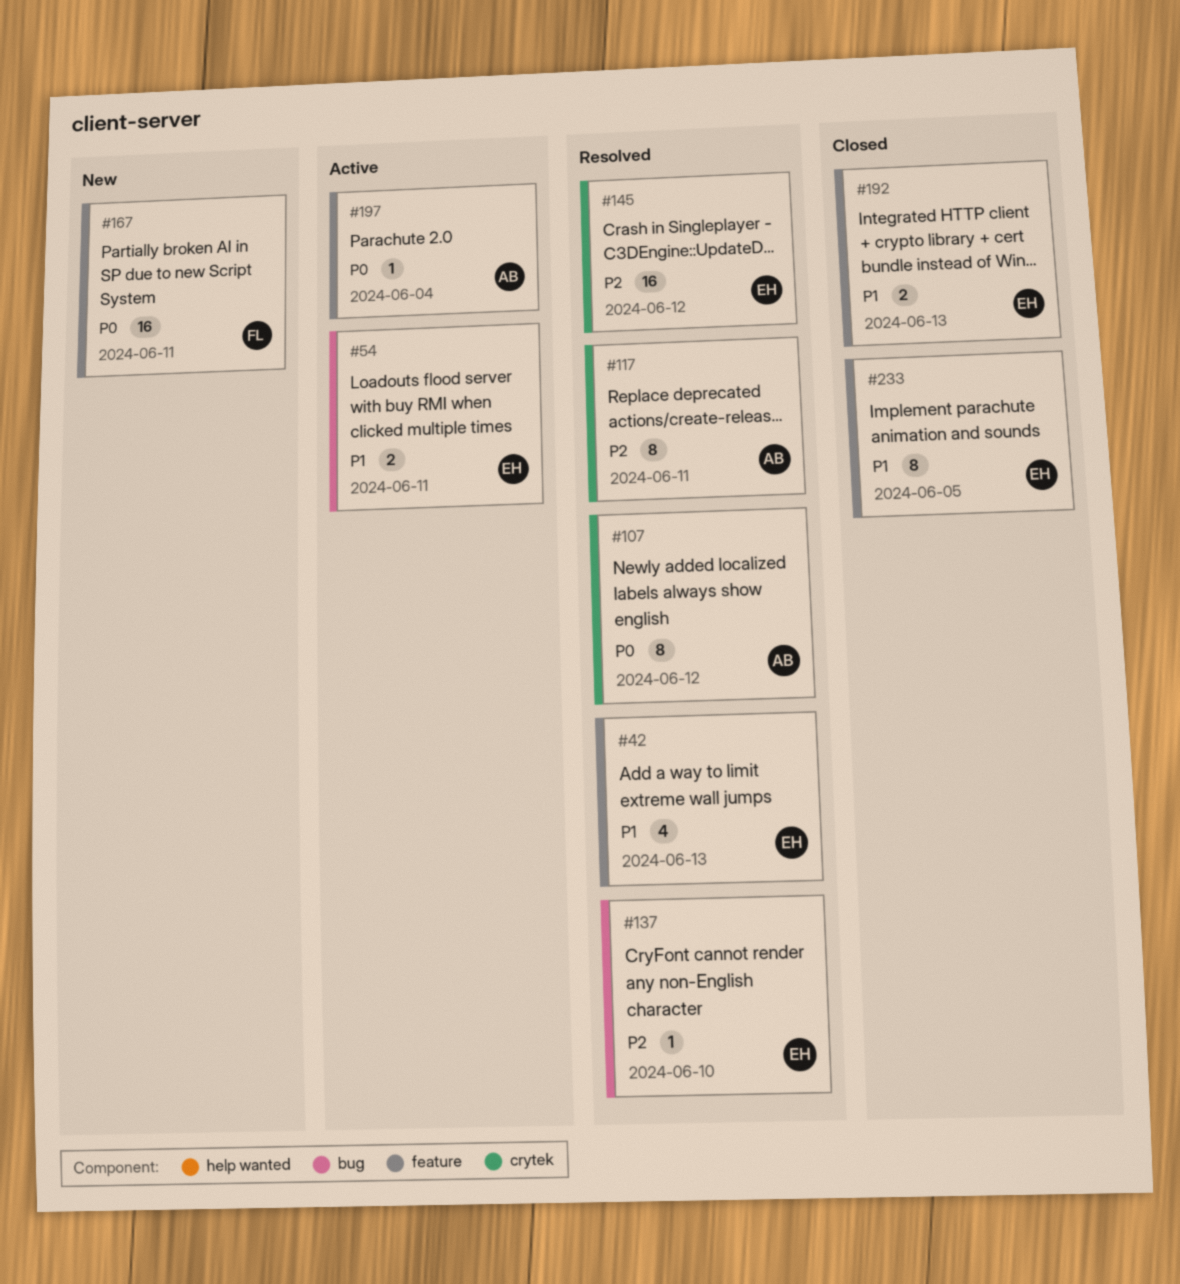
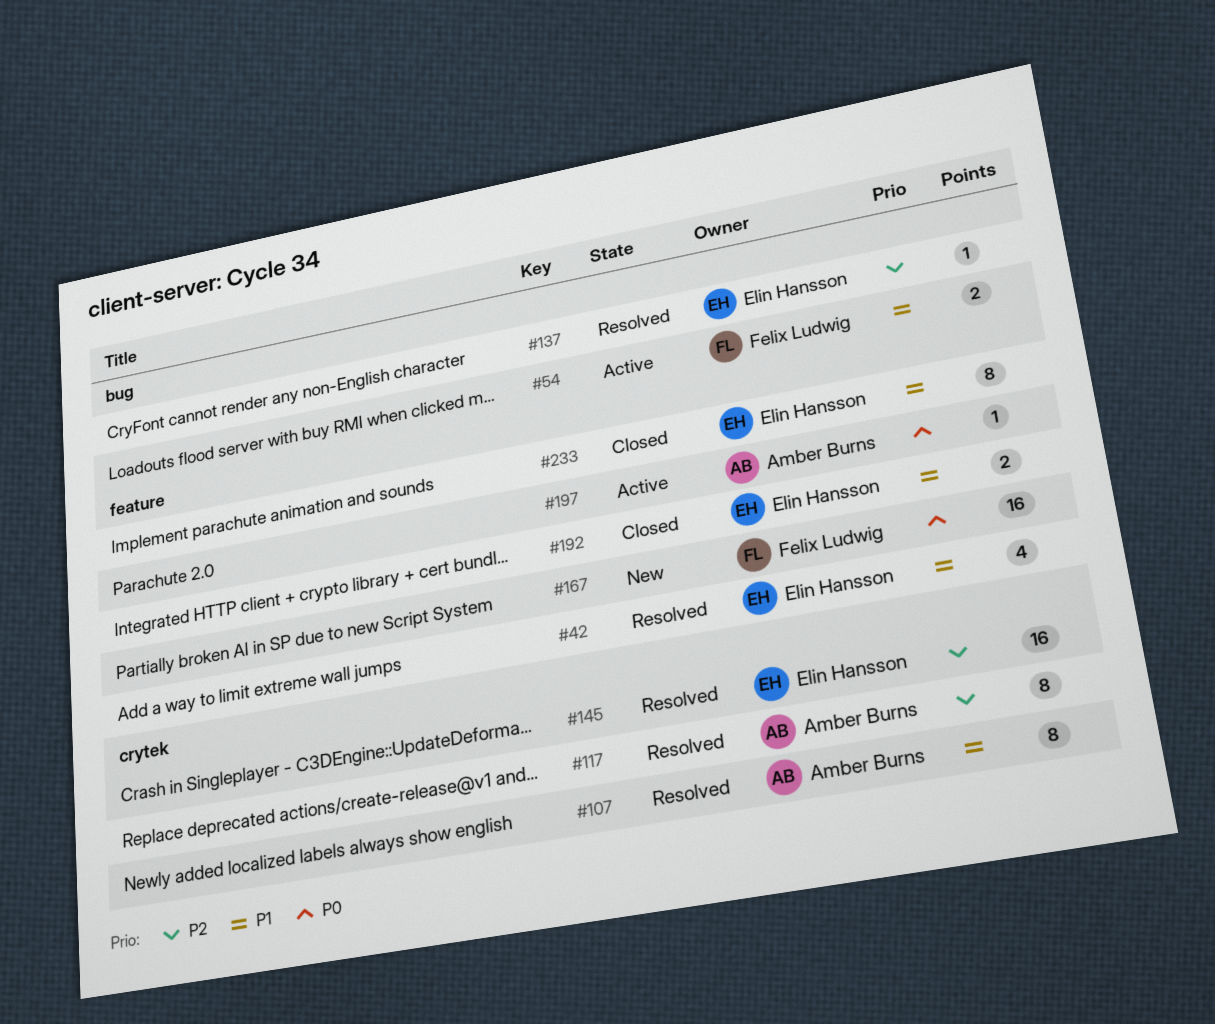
#54, owner: Elin Hansson -> Felix Ludwig
#107, priority: P0 -> P1

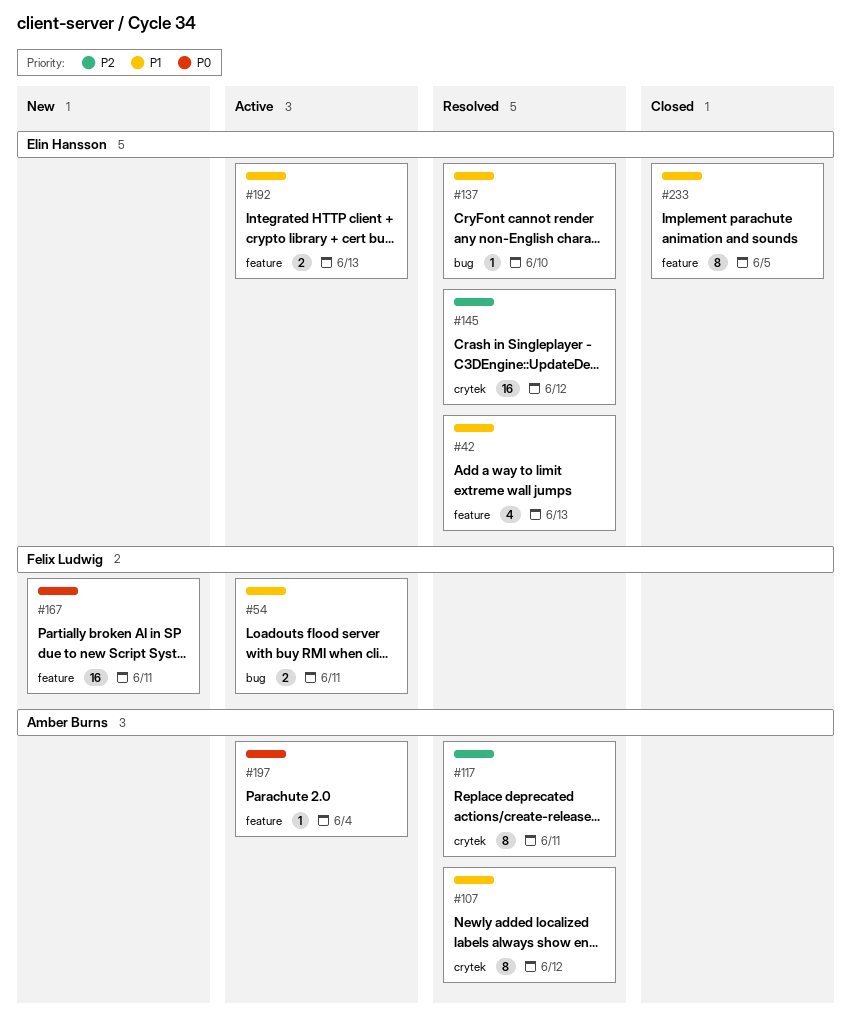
#137, priority: P2 -> P1
#192, status: Closed -> Active

